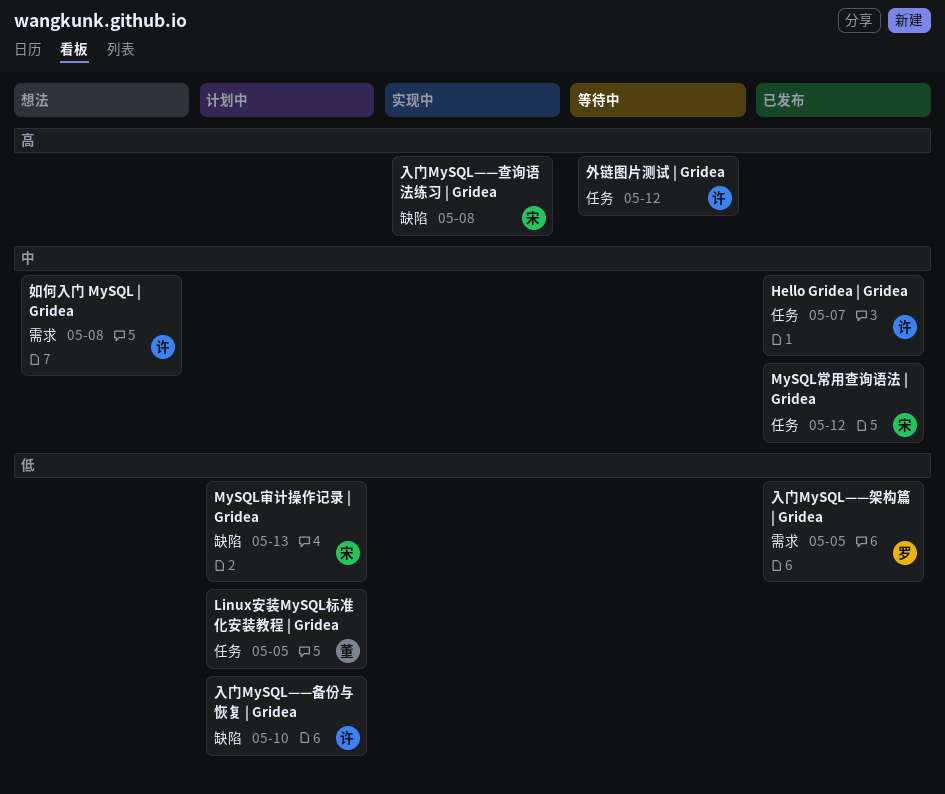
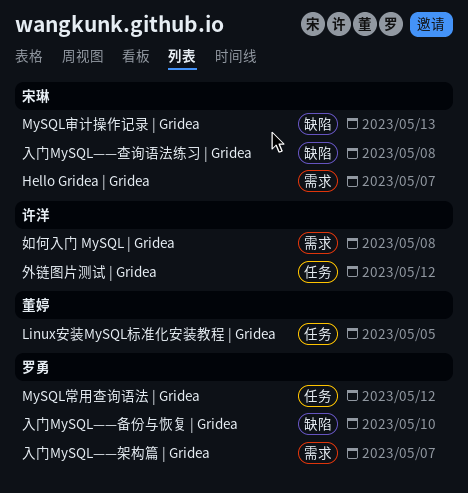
Hello Gridea | Gridea, owner: 许洋 -> 宋琳
Hello Gridea | Gridea, label: 任务 -> 需求
MySQL常用查询语法 | Gridea, owner: 宋琳 -> 罗勇
入门MySQL——备份与恢复 | Gridea, owner: 许洋 -> 罗勇
入门MySQL——架构篇 | Gridea, due: May 5 -> May 7

